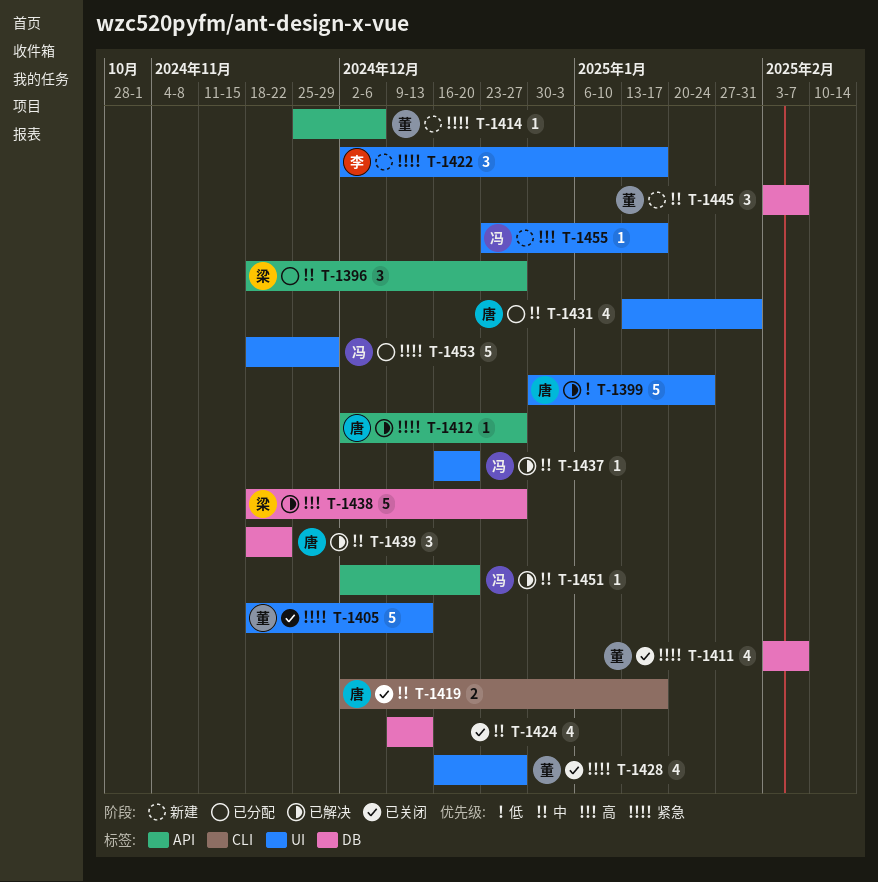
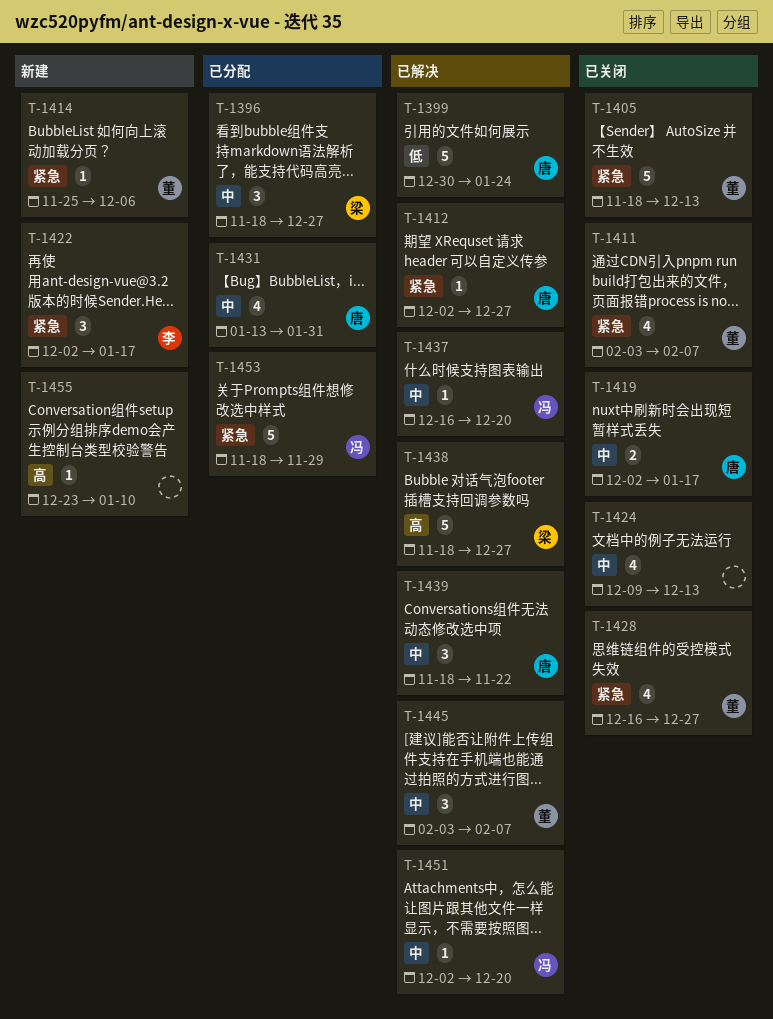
T-1445, status: 新建 -> 已解决
T-1455, owner: 冯 -> none
T-1455, due: Jan 17 -> Jan 10

